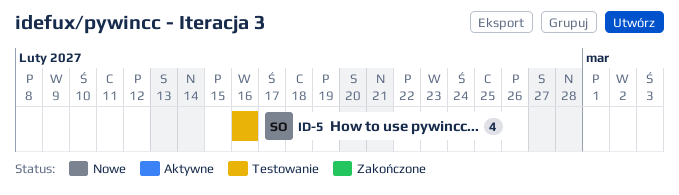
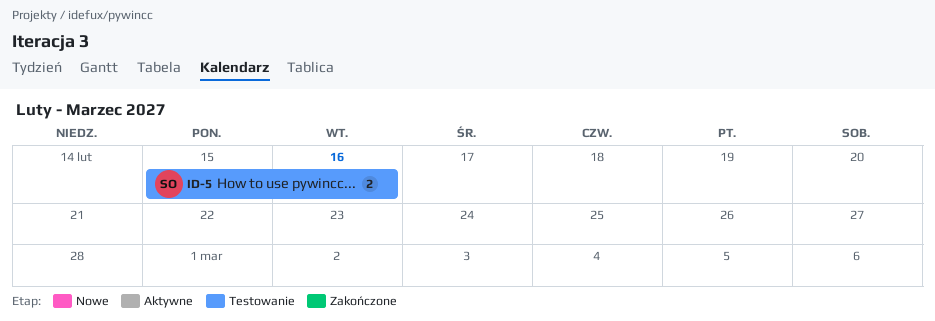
ID-5, estimate: 4 -> 2
ID-5, start: Feb 16 -> Feb 15

